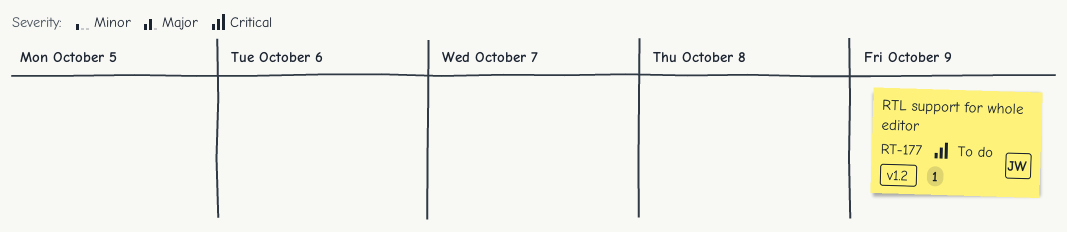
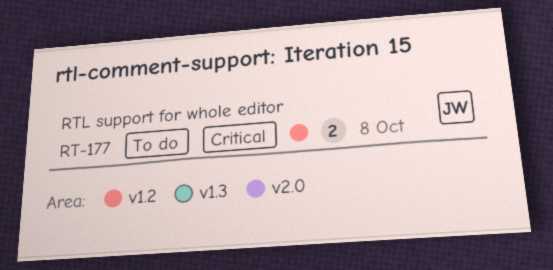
RT-177, estimate: 1 -> 2
RT-177, due: Oct 9 -> Oct 8

